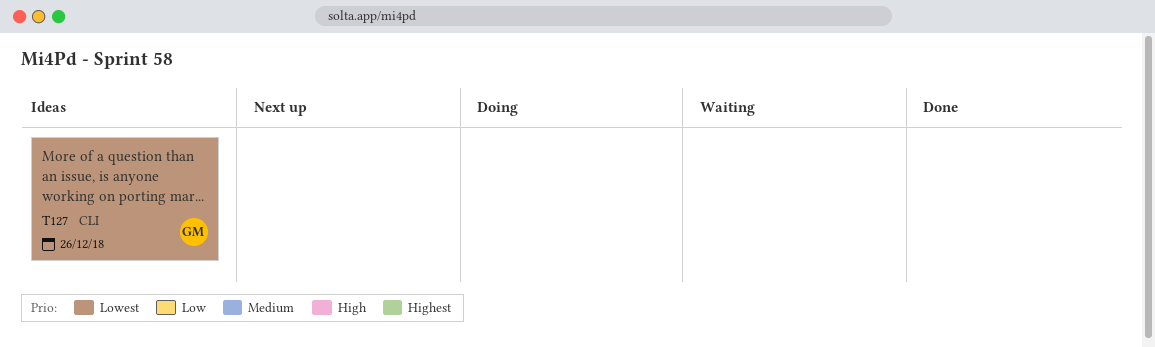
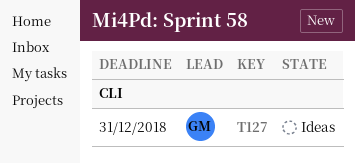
T127, due: Dec 26 -> Dec 31

